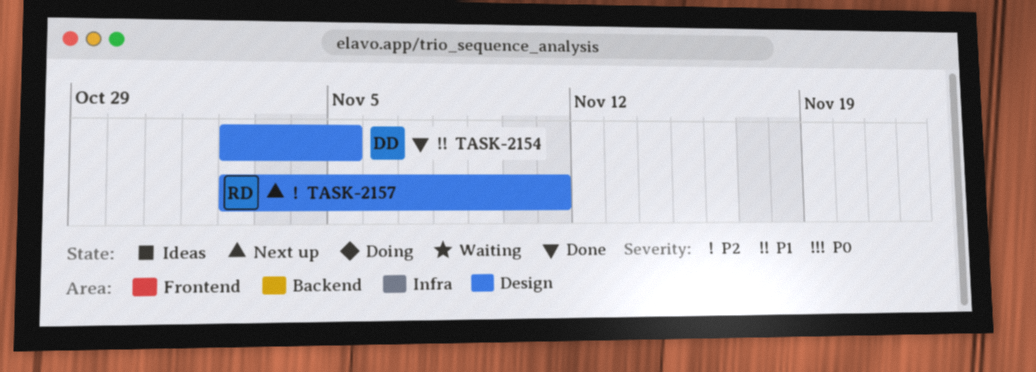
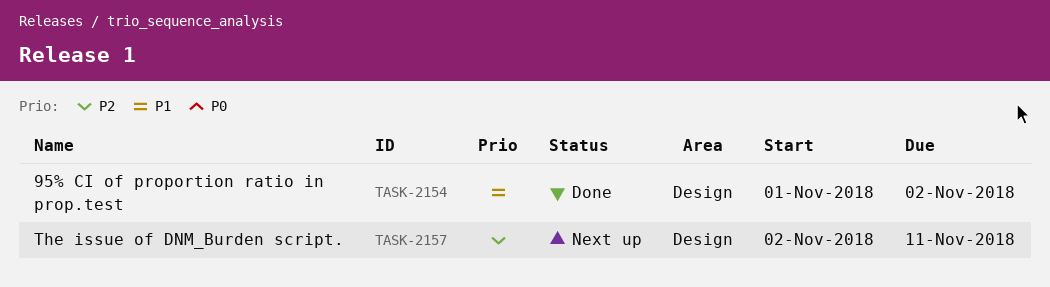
TASK-2154, start: Nov 2 -> Nov 1
TASK-2154, due: Nov 5 -> Nov 2

